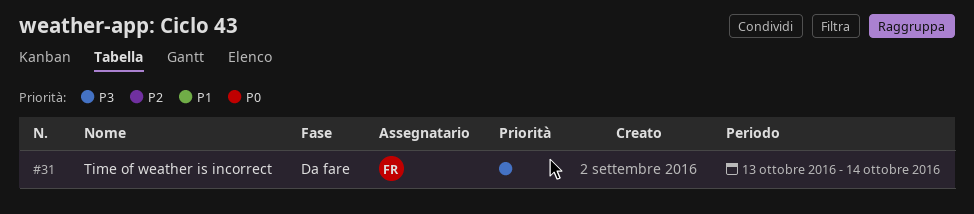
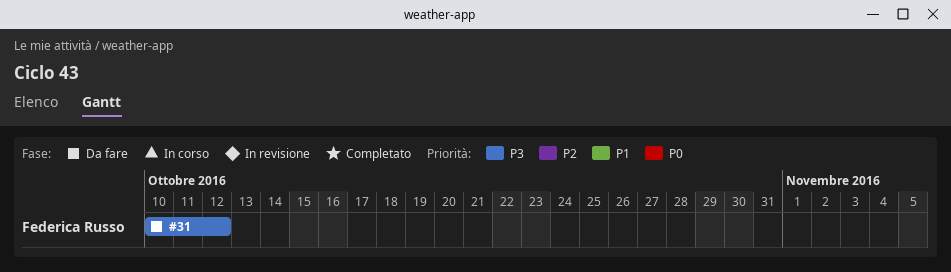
#31, start: Oct 13 -> Oct 10
#31, due: Oct 14 -> Oct 12

